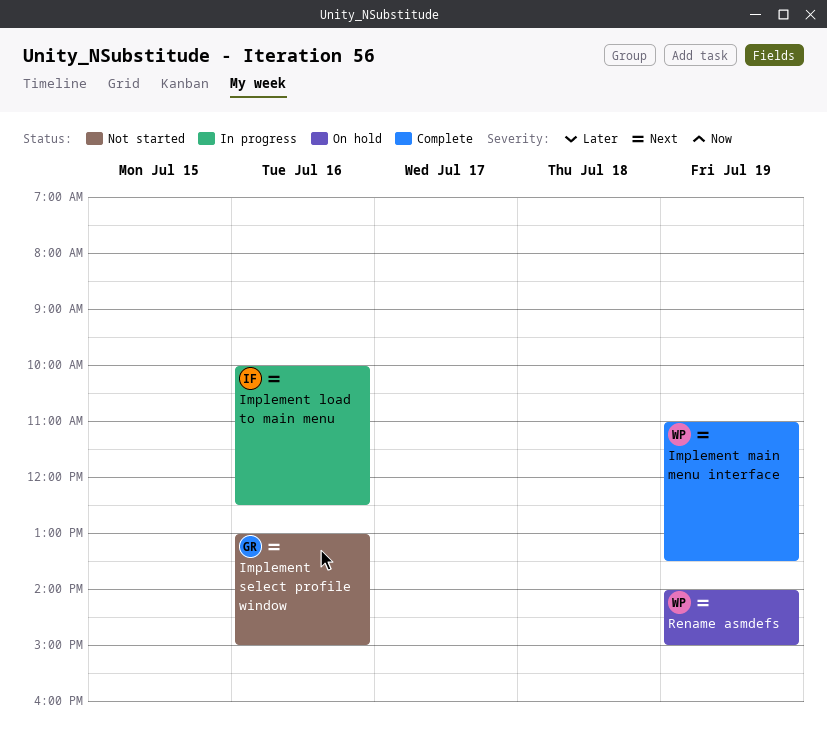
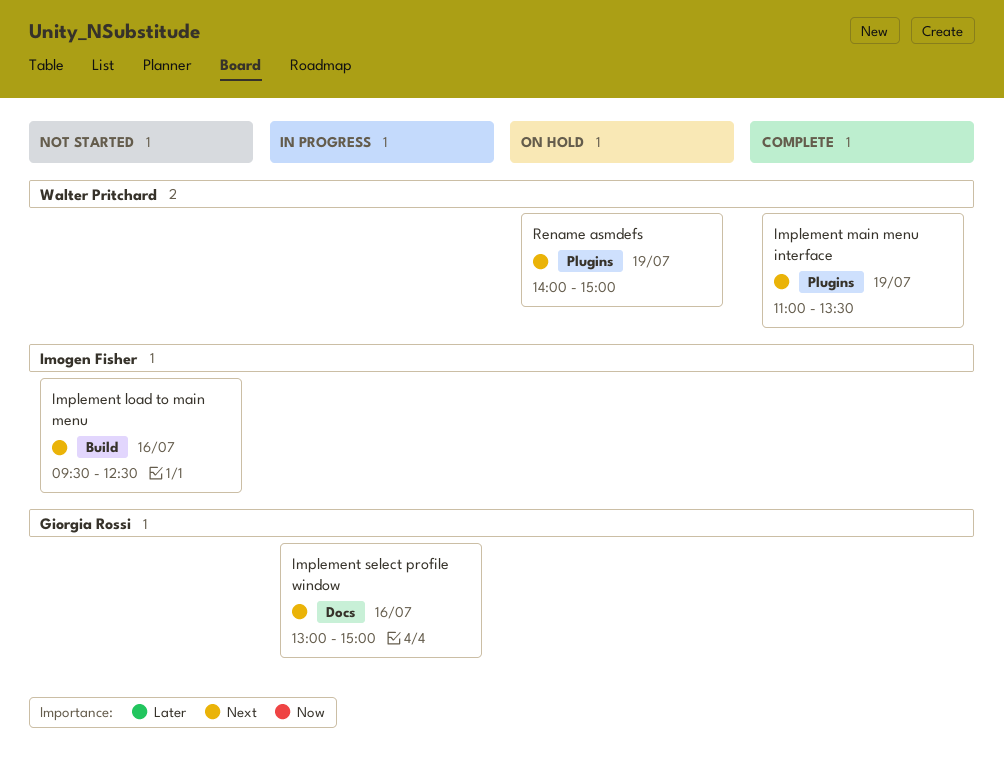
Implement load to main menu, status: In progress -> Not started
Implement load to main menu, begins: 10:00 -> 09:30
Implement select profile window, status: Not started -> In progress

